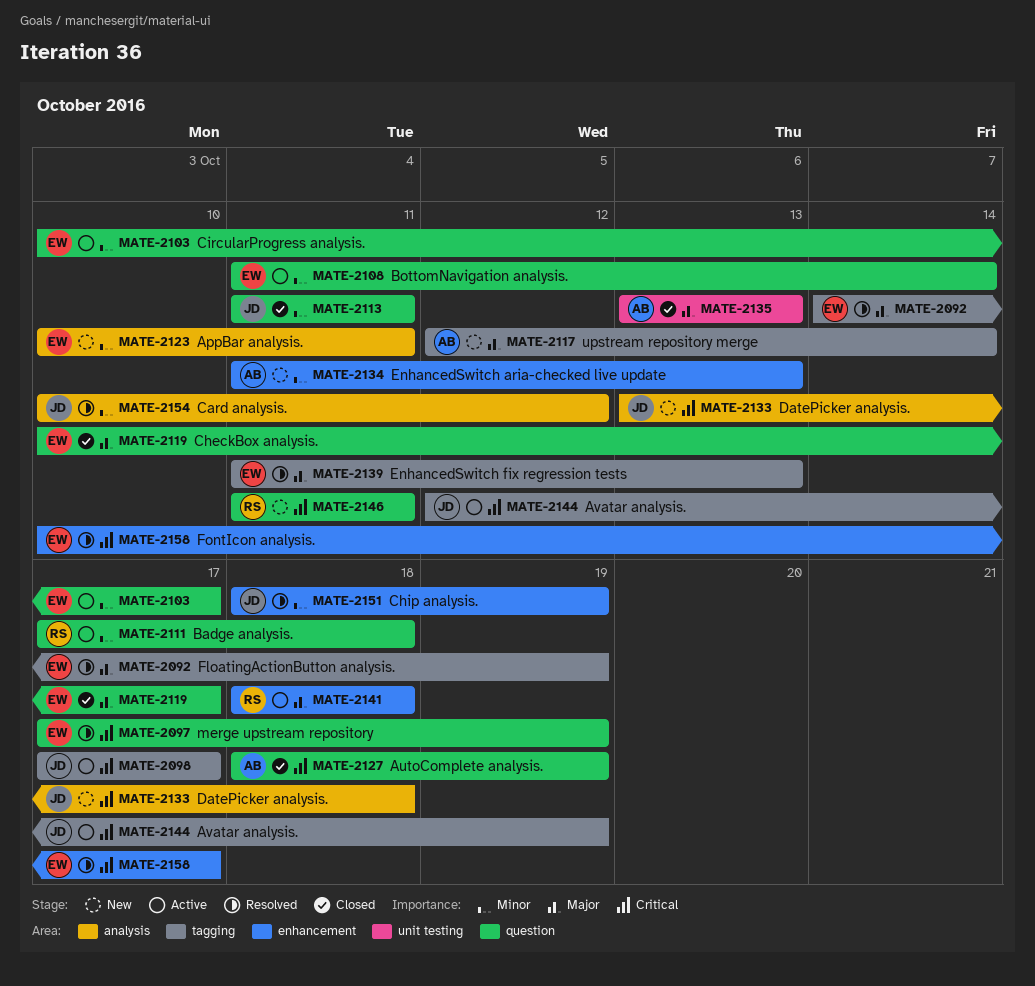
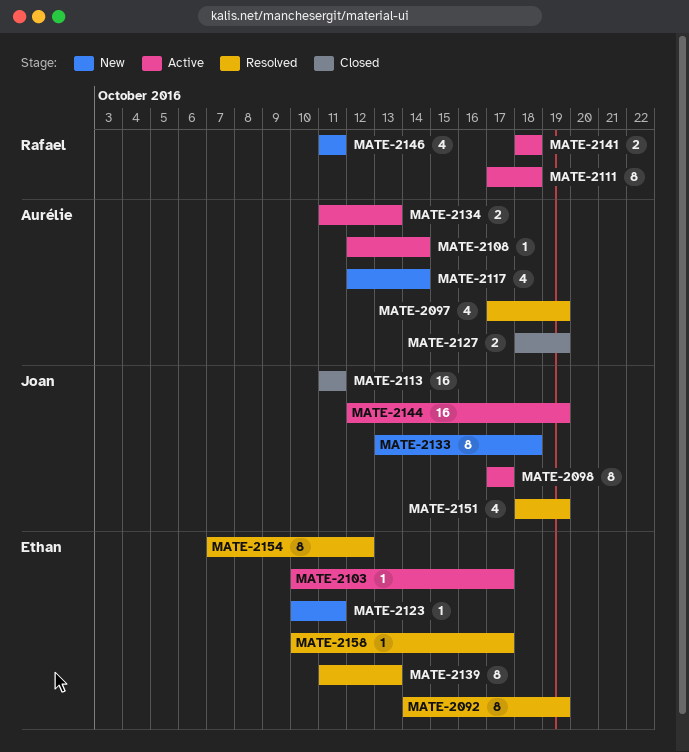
MATE-2097, owner: Ethan -> Aurélie
MATE-2108, owner: Ethan -> Aurélie
MATE-2108, start: Oct 11 -> Oct 12
MATE-2119: present -> none
MATE-2134, status: New -> Active
MATE-2135: present -> none
MATE-2154, owner: Joan -> Ethan
MATE-2154, start: Oct 10 -> Oct 7

